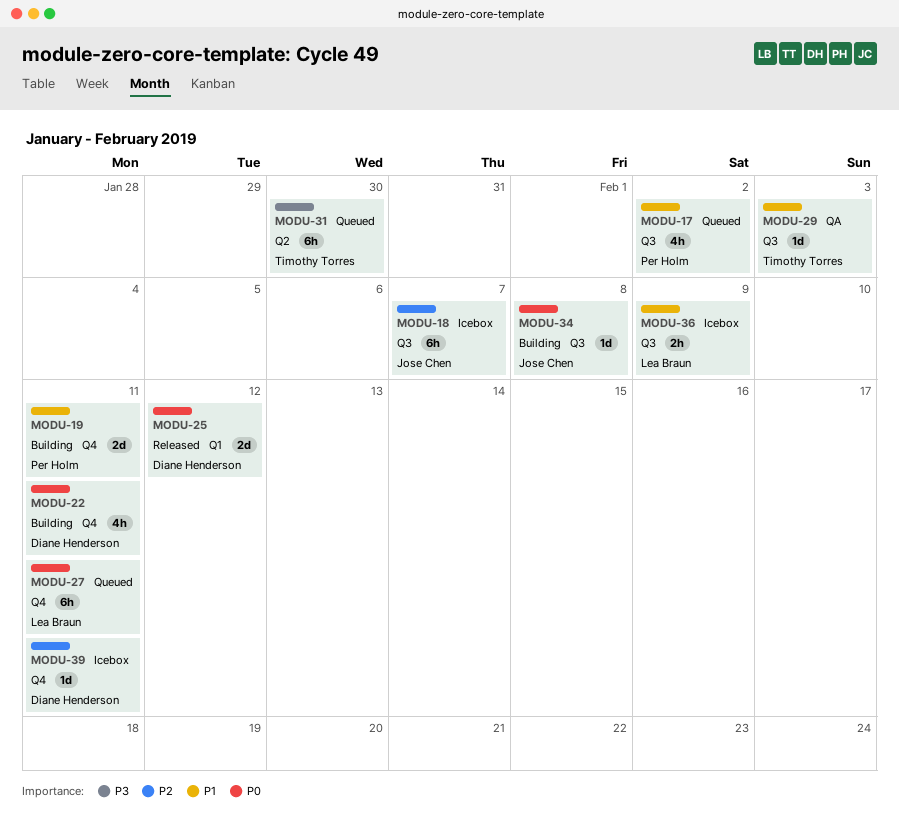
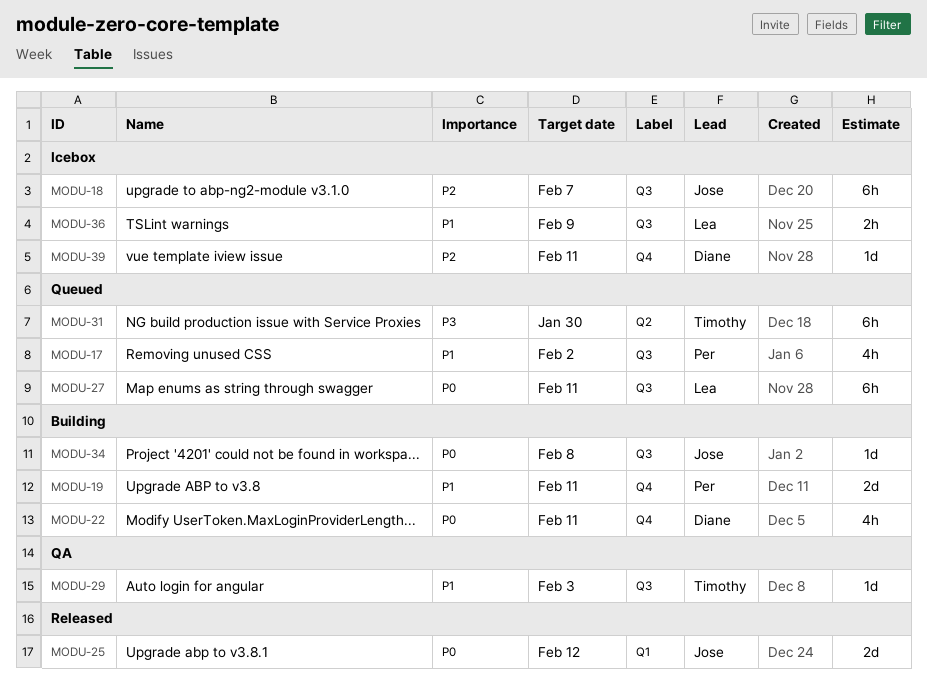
MODU-25, owner: Diane Henderson -> Jose Chen
MODU-27, label: Q4 -> Q3

